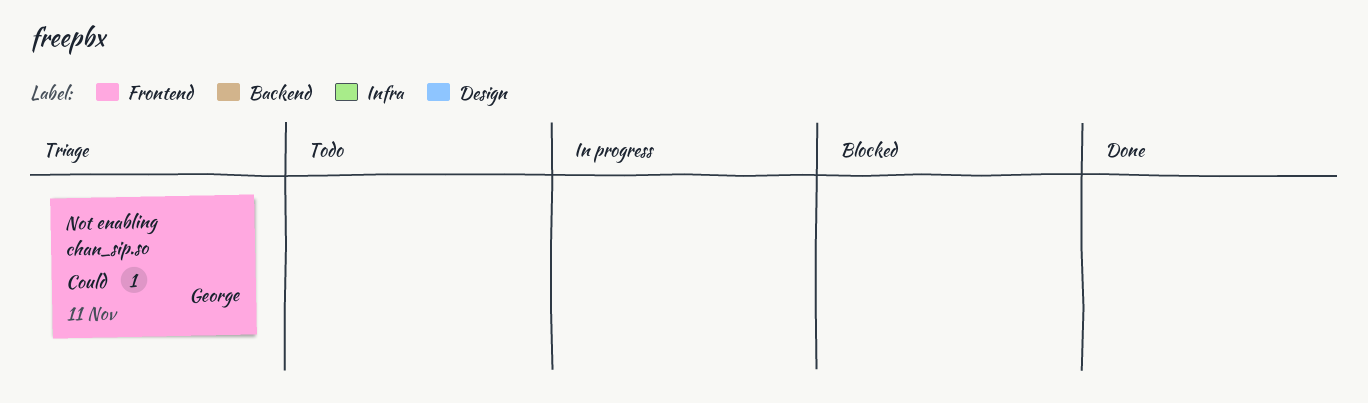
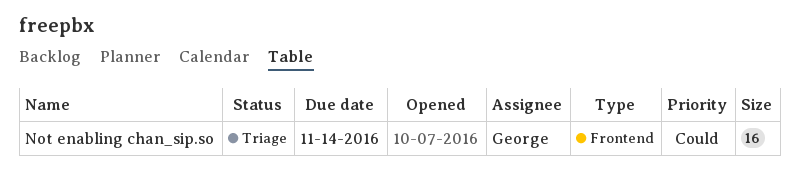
Not enabling chan_sip.so, estimate: 1 -> 16
Not enabling chan_sip.so, due: Nov 11 -> Nov 14

